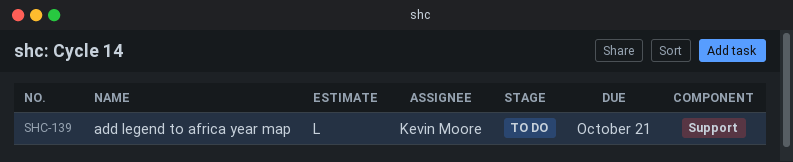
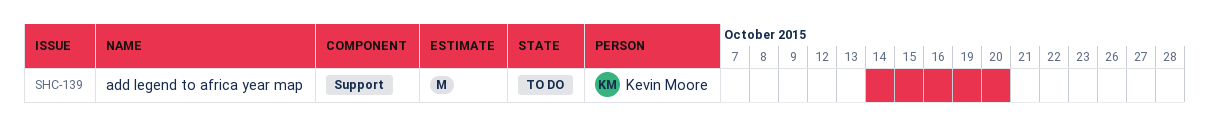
SHC-139, estimate: L -> M
SHC-139, due: Oct 21 -> Oct 20

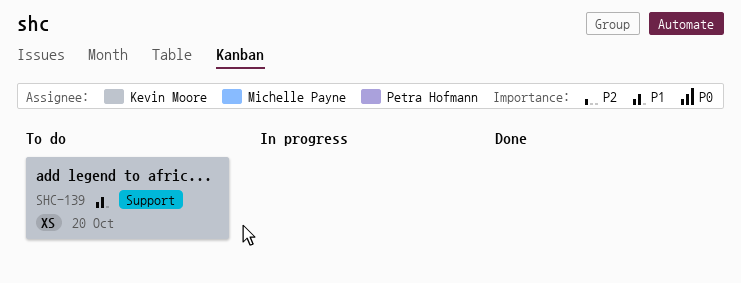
SHC-139, estimate: M -> XS

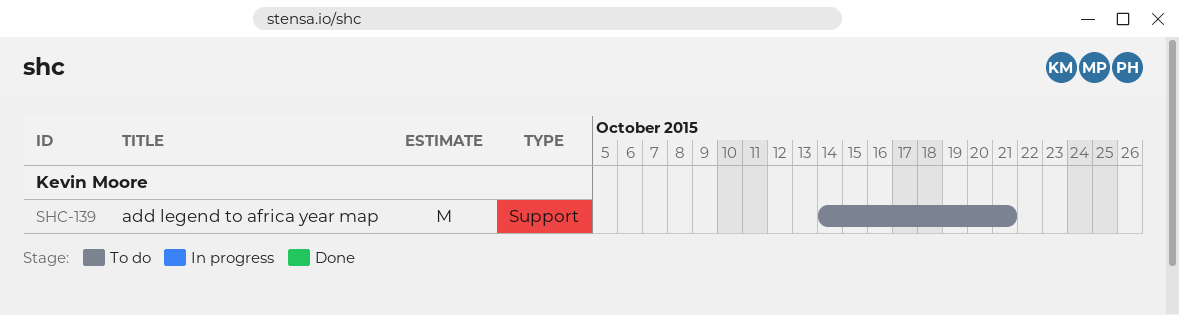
SHC-139, estimate: XS -> M
SHC-139, due: Oct 20 -> Oct 21

